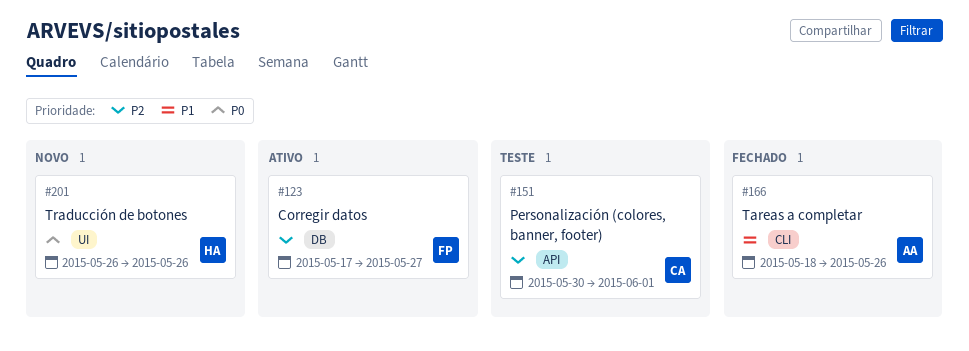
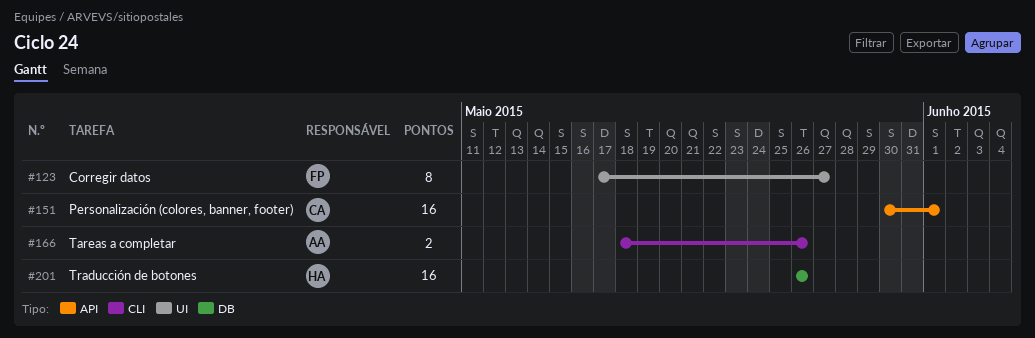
#123, label: DB -> UI
#201, label: UI -> DB

